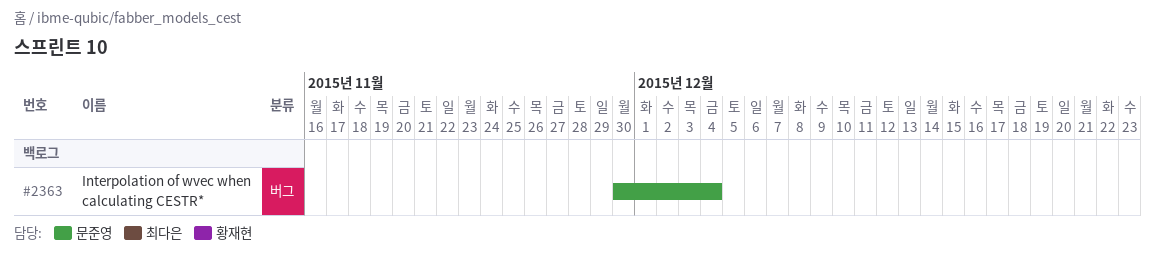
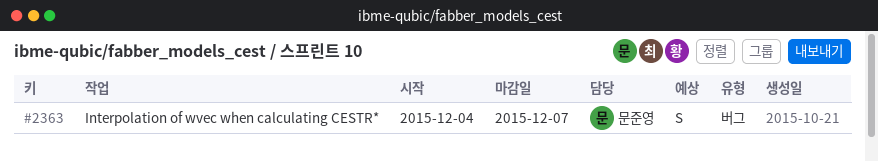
#2363, start: Nov 30 -> Dec 4
#2363, due: Dec 4 -> Dec 7

